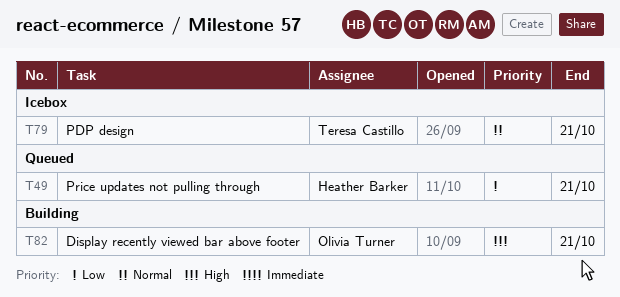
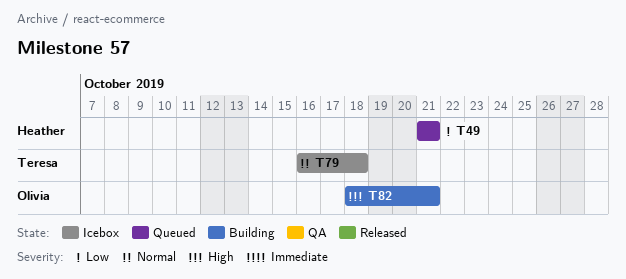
T79, due: Oct 21 -> Oct 18

